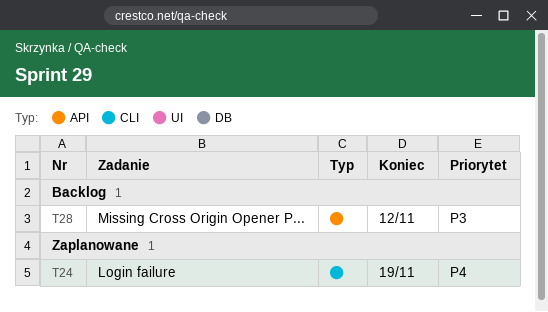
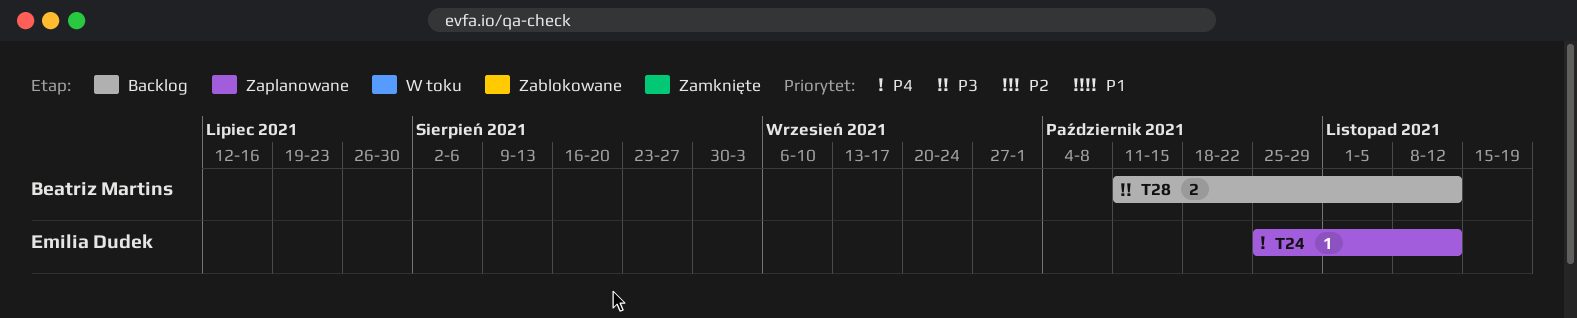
T24, due: Nov 19 -> Nov 12

